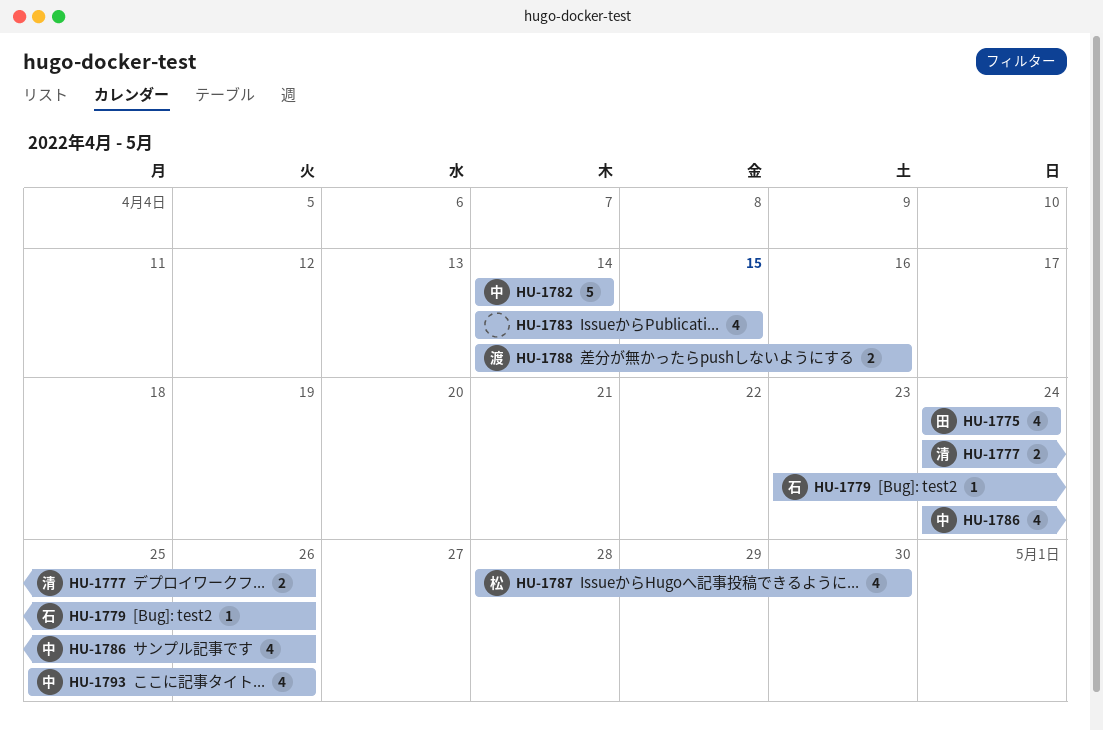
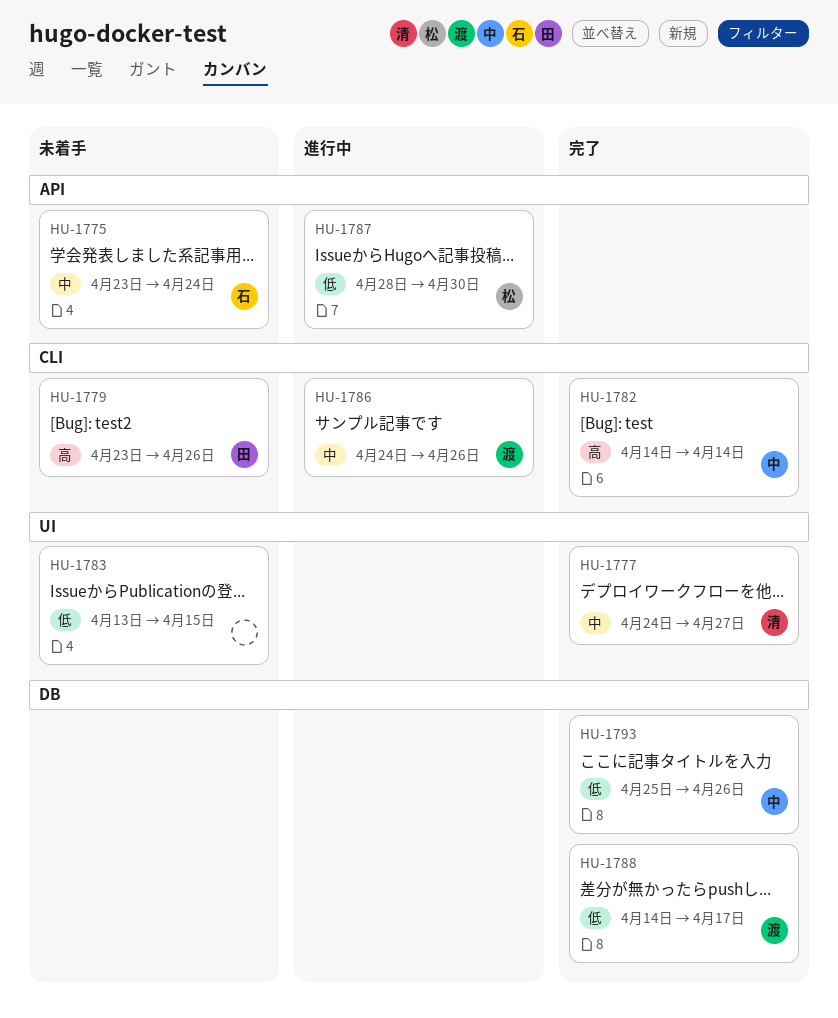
HU-1775, owner: 田 -> 石
HU-1775, start: Apr 24 -> Apr 23
HU-1777, due: Apr 26 -> Apr 27
HU-1779, owner: 石 -> 田
HU-1783, start: Apr 14 -> Apr 13
HU-1786, owner: 中 -> 渡
HU-1788, due: Apr 16 -> Apr 17

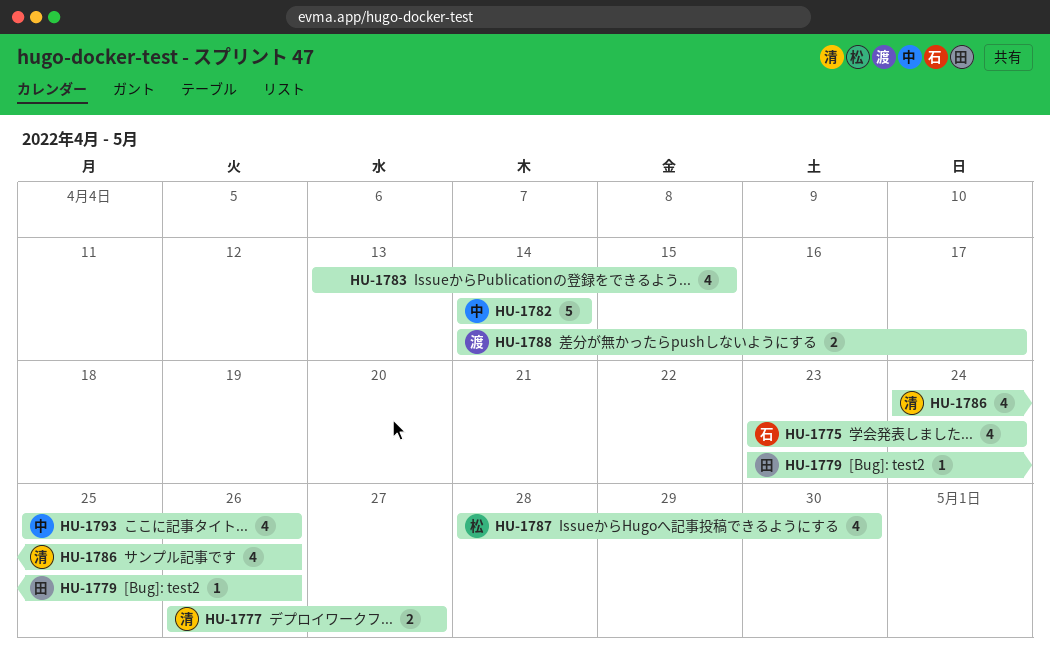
HU-1777, start: Apr 24 -> Apr 26
HU-1786, owner: 渡 -> 清

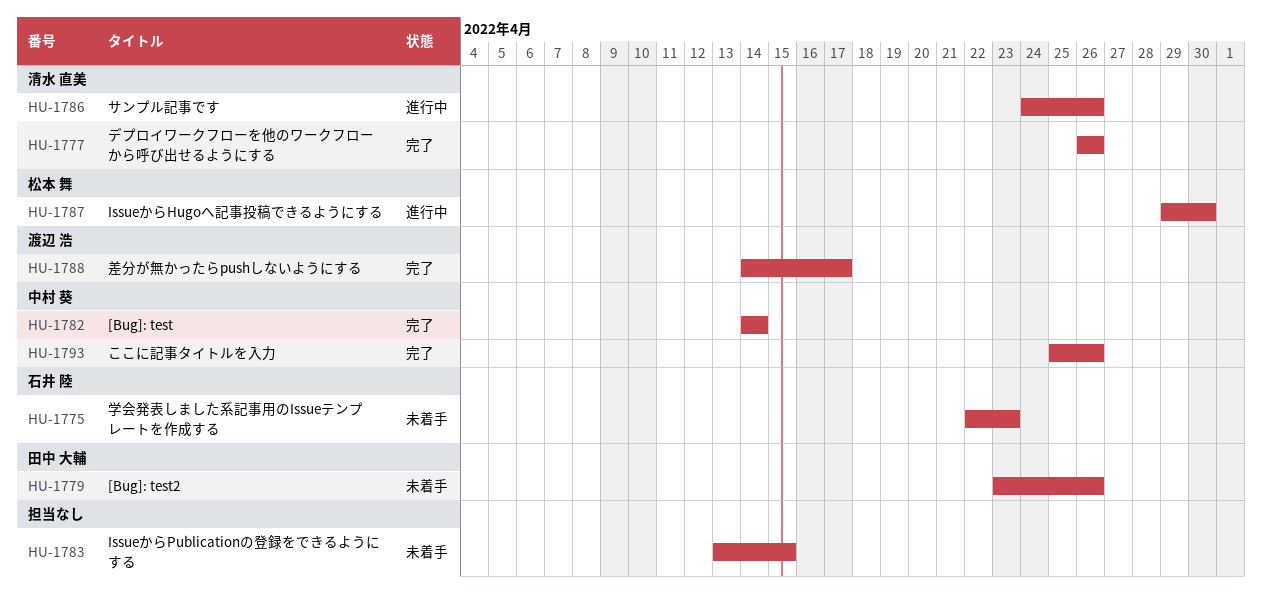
HU-1775, start: Apr 23 -> Apr 22
HU-1775, due: Apr 24 -> Apr 23
HU-1777, due: Apr 27 -> Apr 26
HU-1787, start: Apr 28 -> Apr 29

